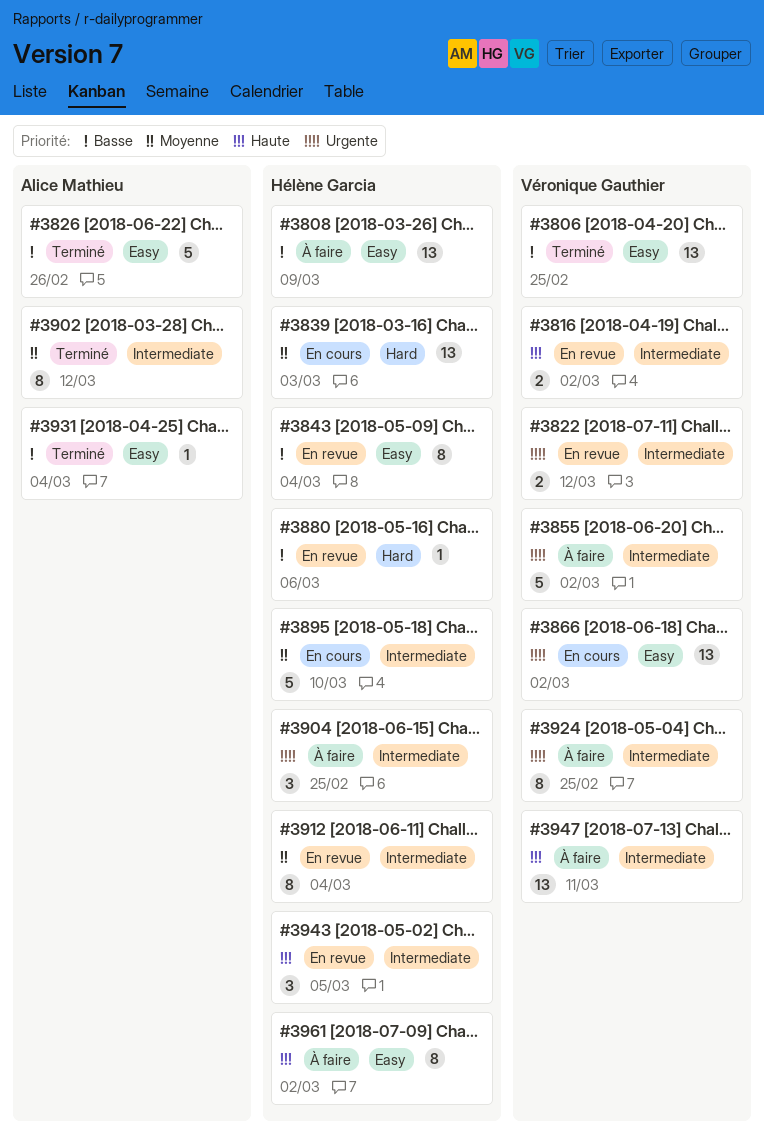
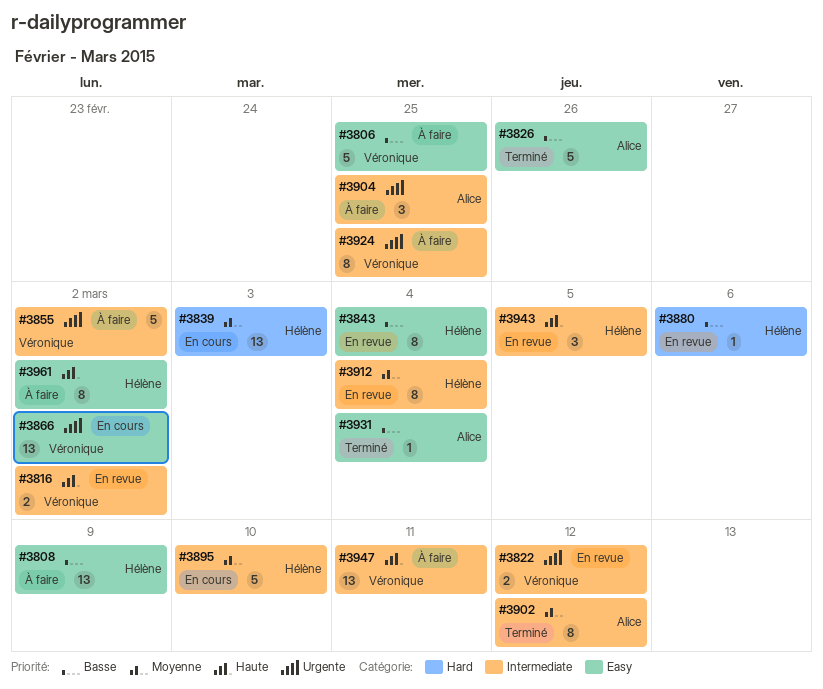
#3806, status: Terminé -> À faire
#3806, estimate: 13 -> 5
#3904, owner: Hélène Garcia -> Alice Mathieu

